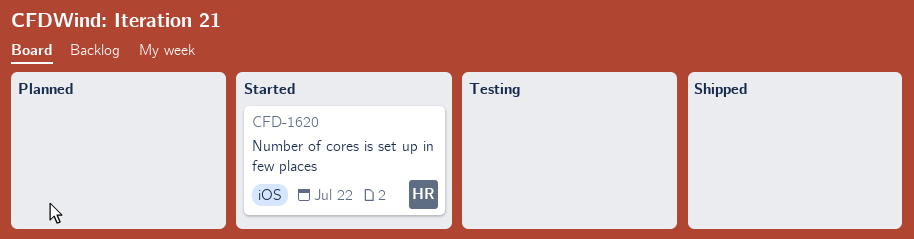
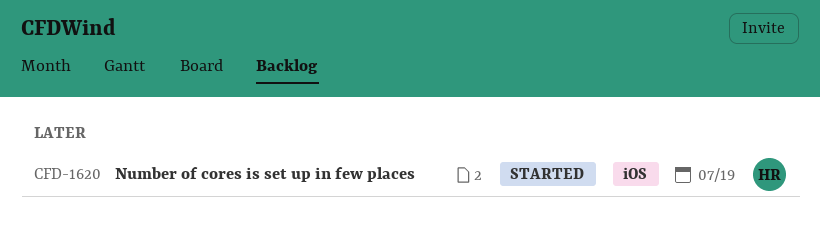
CFD-1620, due: Jul 22 -> Jul 19

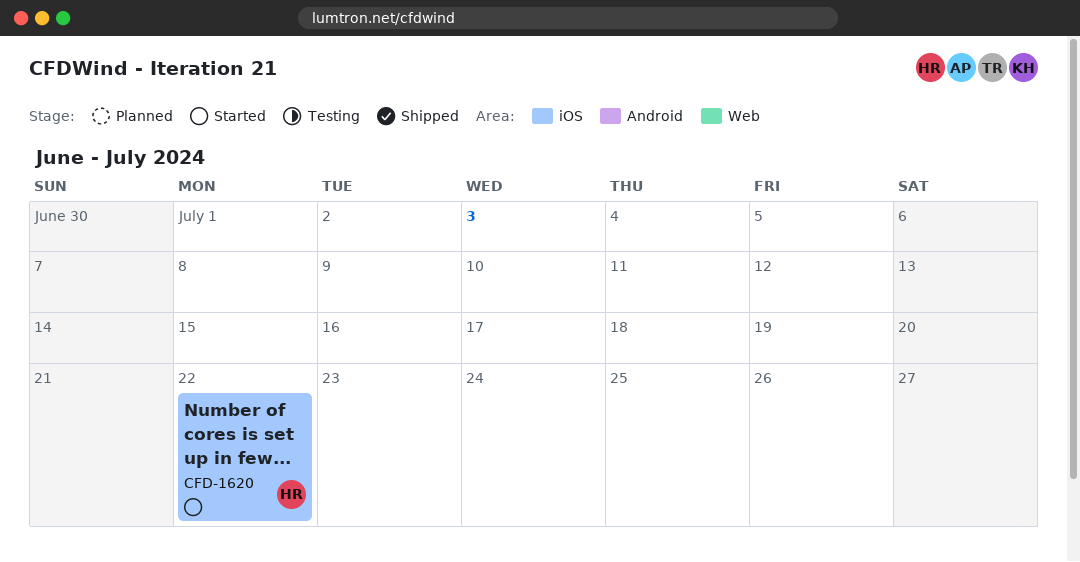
CFD-1620, due: Jul 19 -> Jul 22

